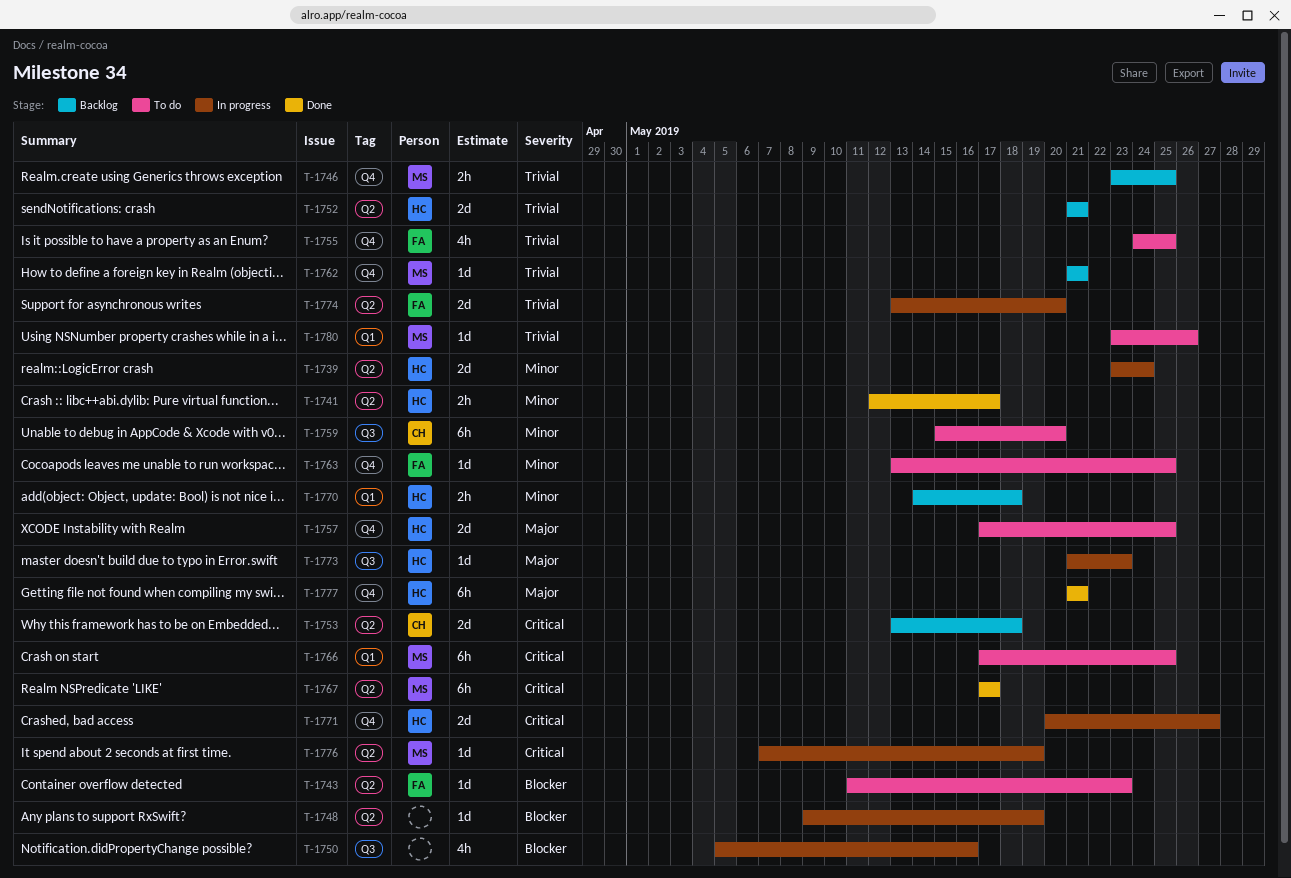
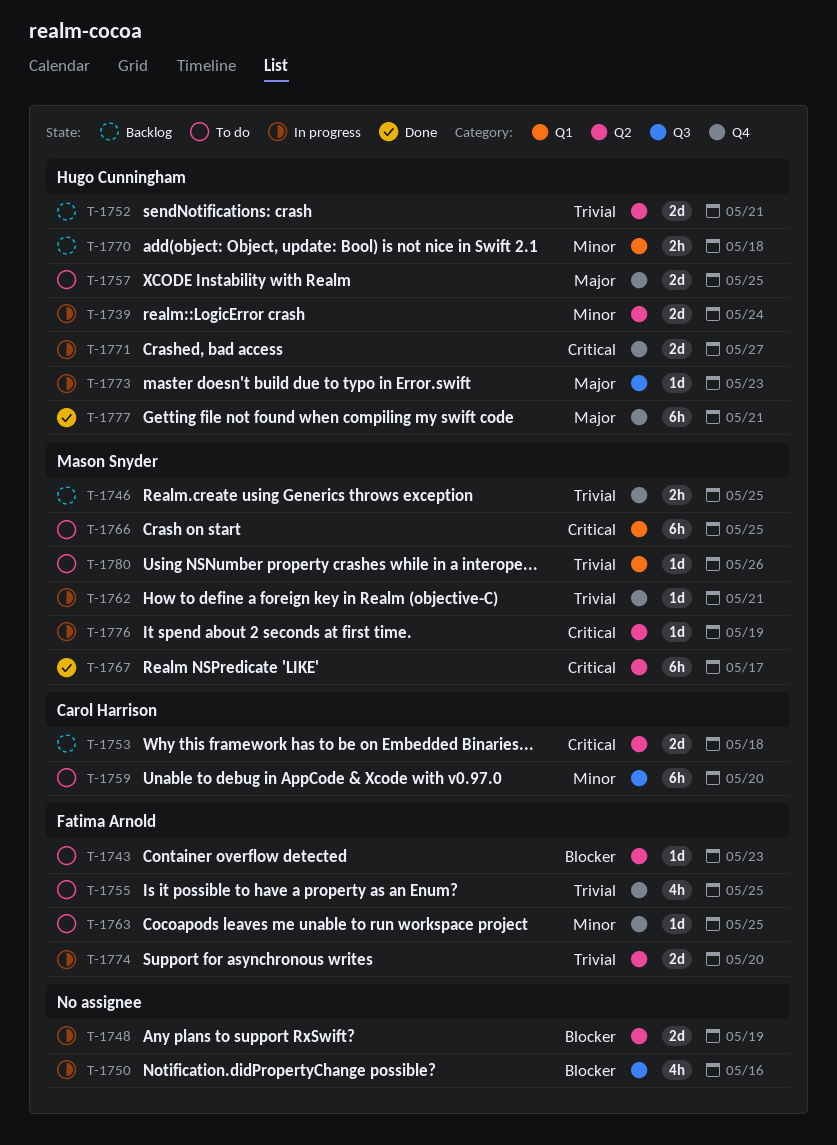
T-1741: present -> none
T-1748, estimate: 1d -> 2d
T-1762, status: Backlog -> In progress

